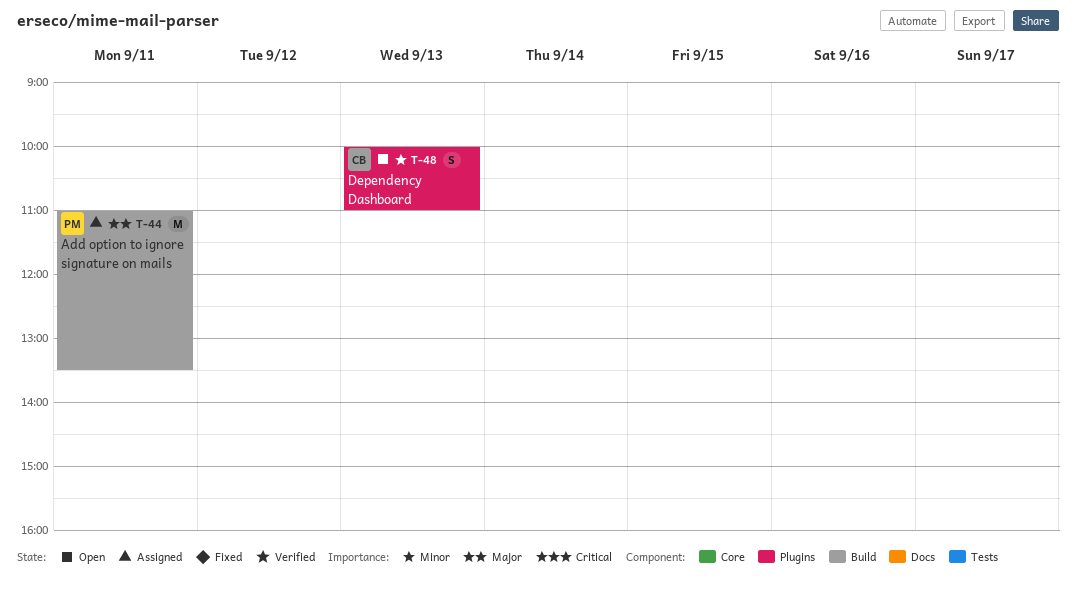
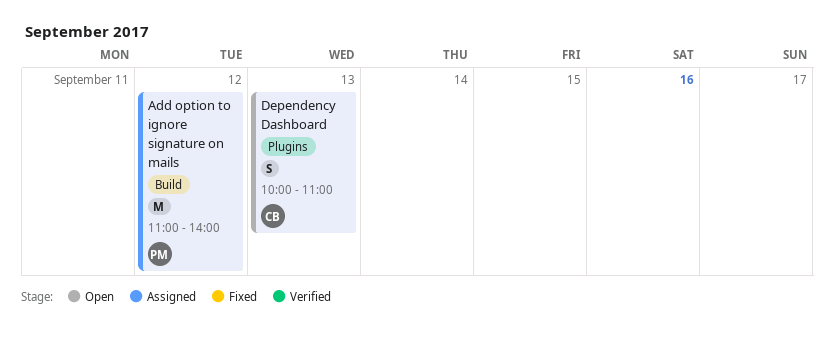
Add option to ignore signature on mails, day: Sep 11 -> Sep 12
Add option to ignore signature on mails, ends: 13:30 -> 14:00

